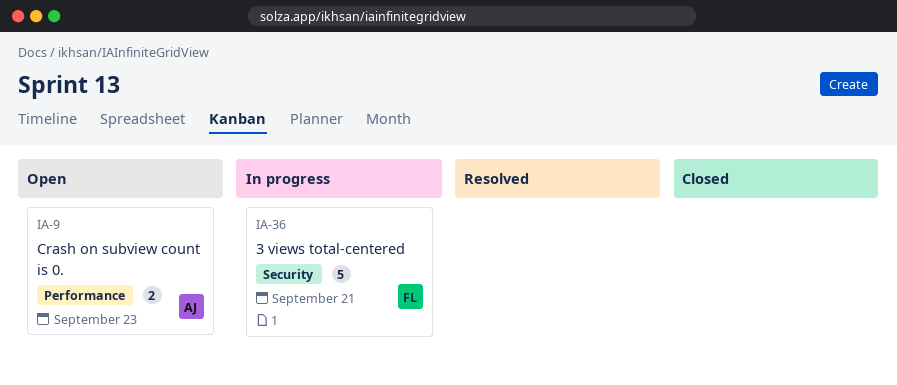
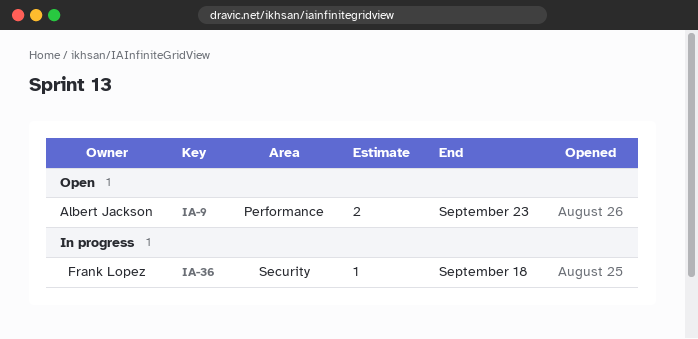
IA-36, estimate: 5 -> 1
IA-36, due: Sep 21 -> Sep 18

